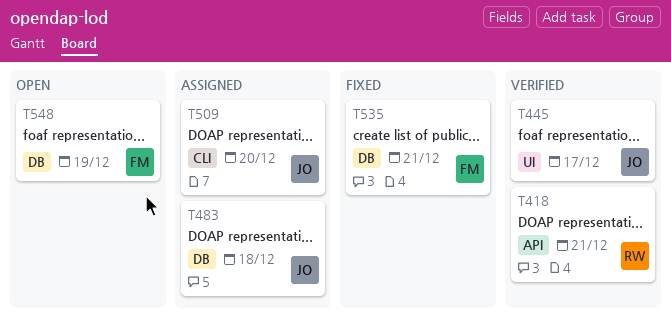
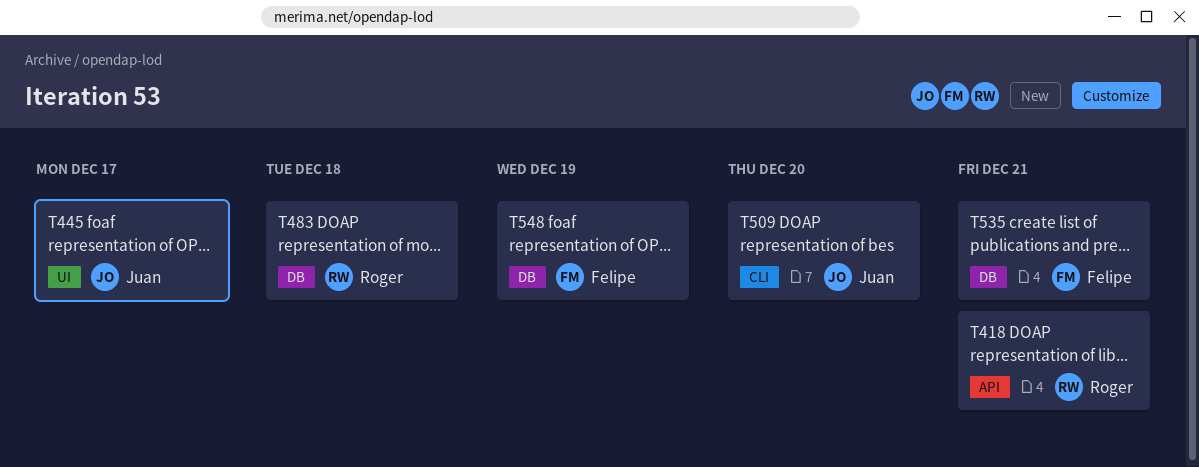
T483, owner: Juan -> Roger

